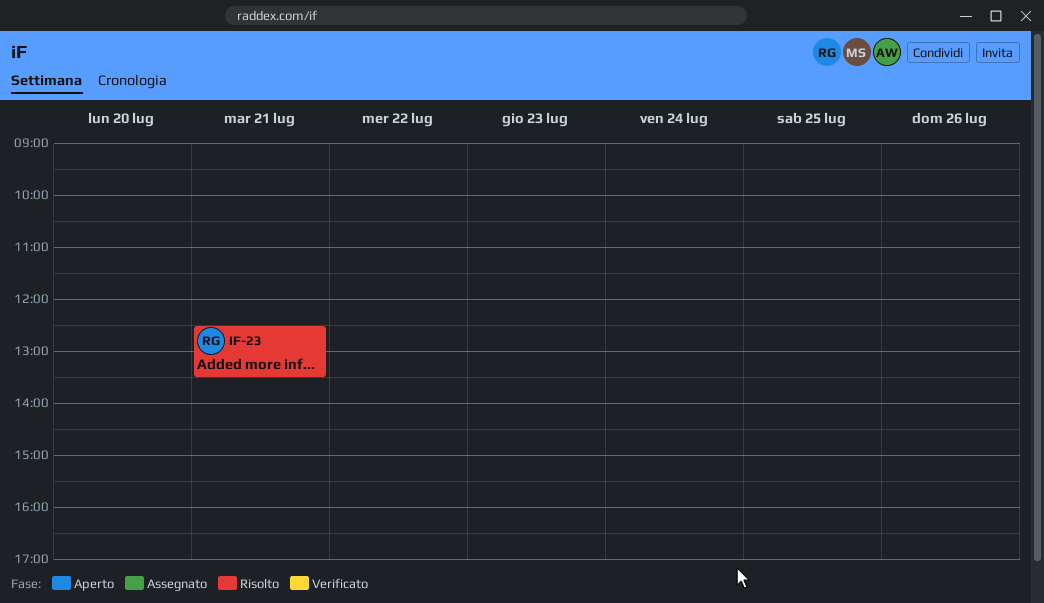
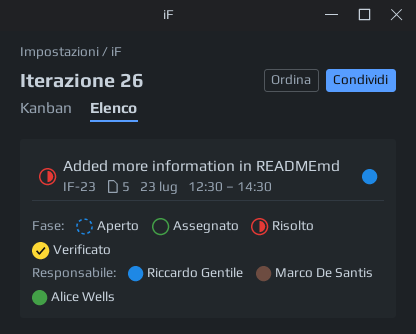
IF-23, day: Jul 21 -> Jul 23
IF-23, ends: 13:30 -> 14:30

